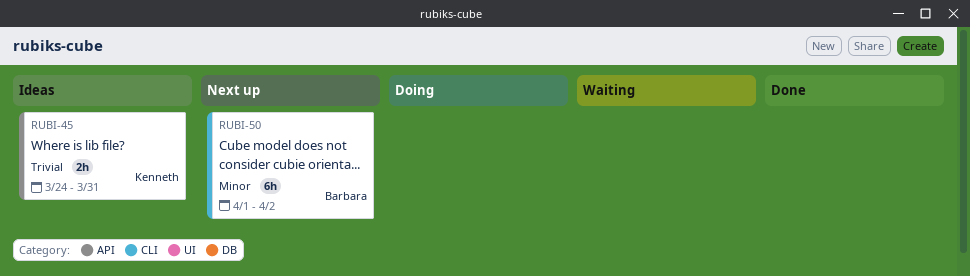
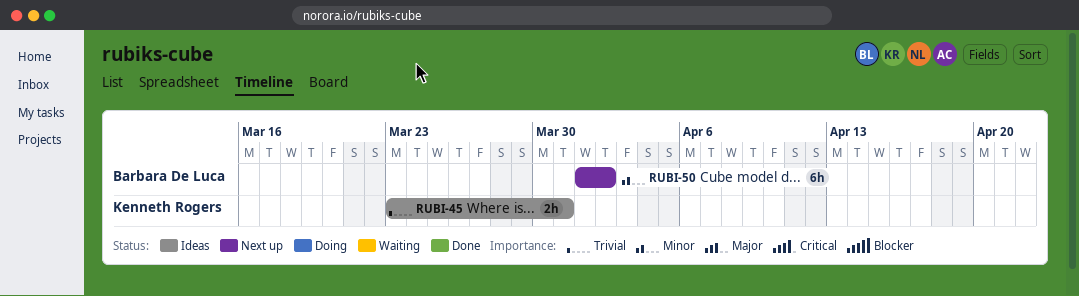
RUBI-45, start: Mar 24 -> Mar 23

